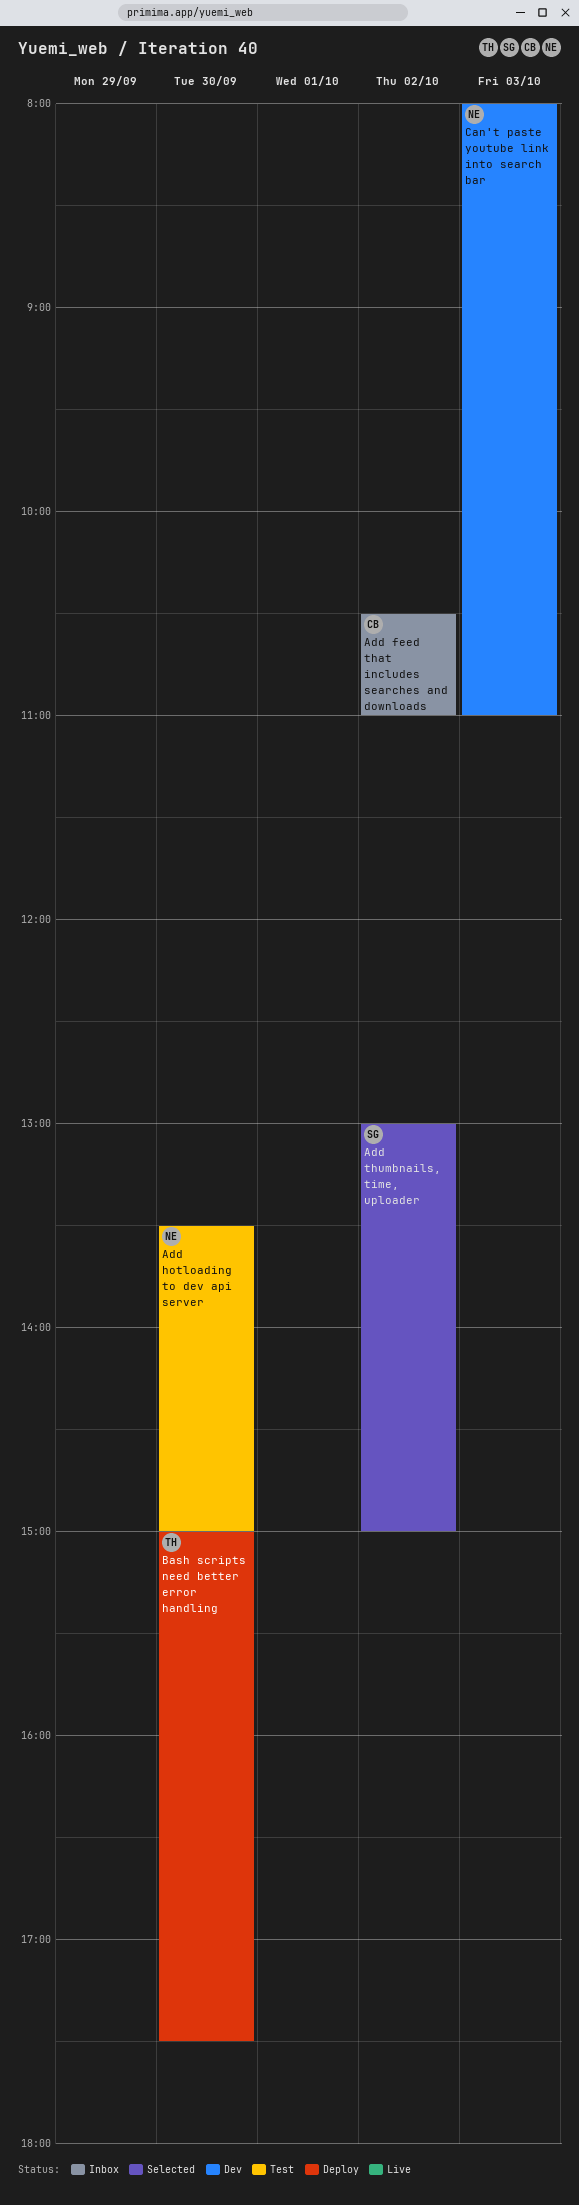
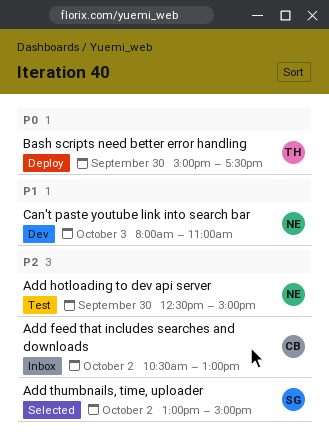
Add feed that includes searches and downloads, ends: 11:00 -> 13:00
Add hotloading to dev api server, begins: 13:30 -> 12:30

